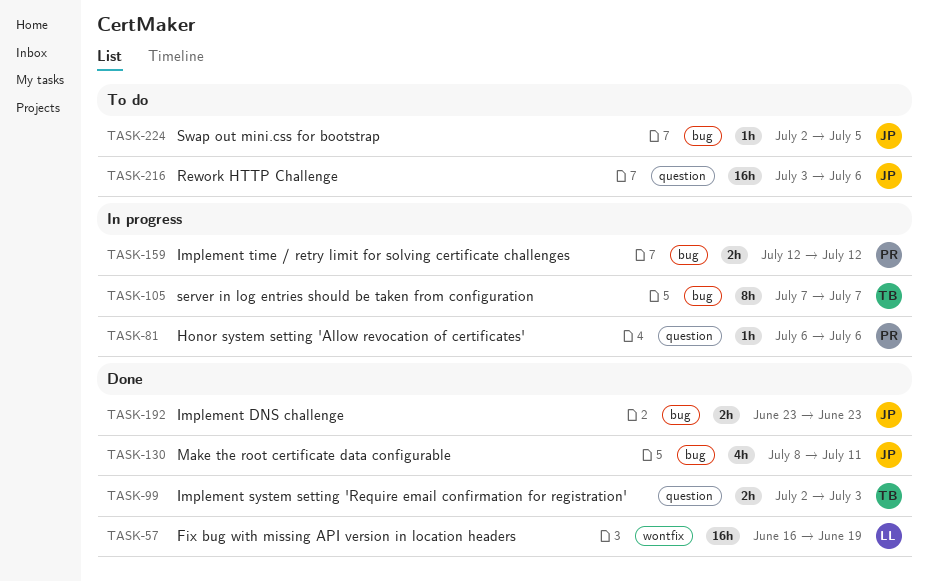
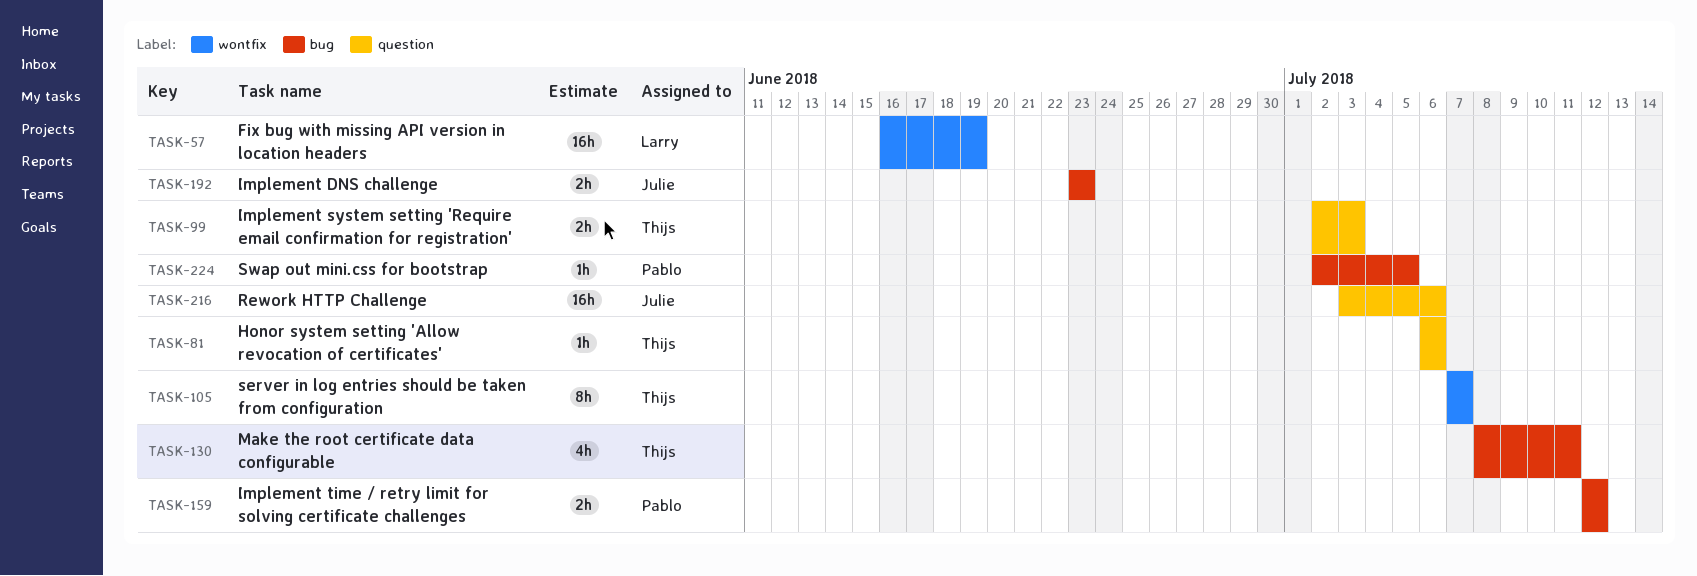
TASK-81, owner: Pablo -> Thijs
TASK-105, label: bug -> wontfix
TASK-130, owner: Julie -> Thijs
TASK-224, owner: Julie -> Pablo

